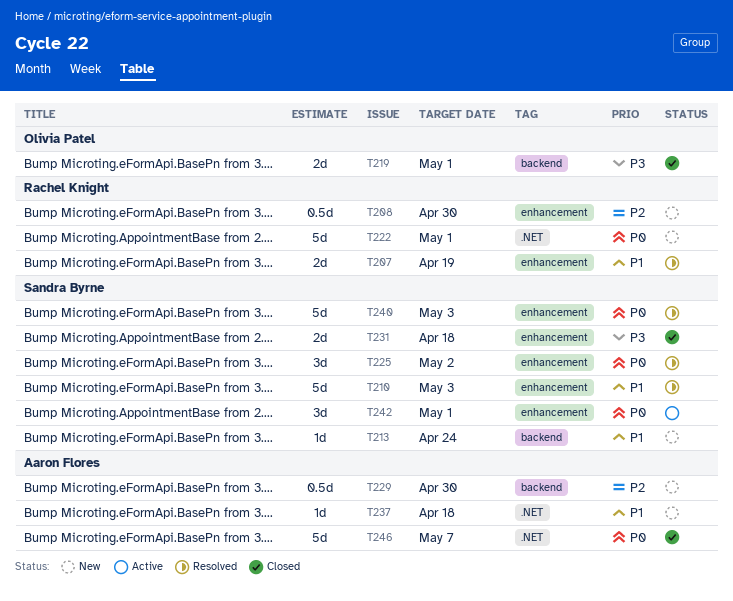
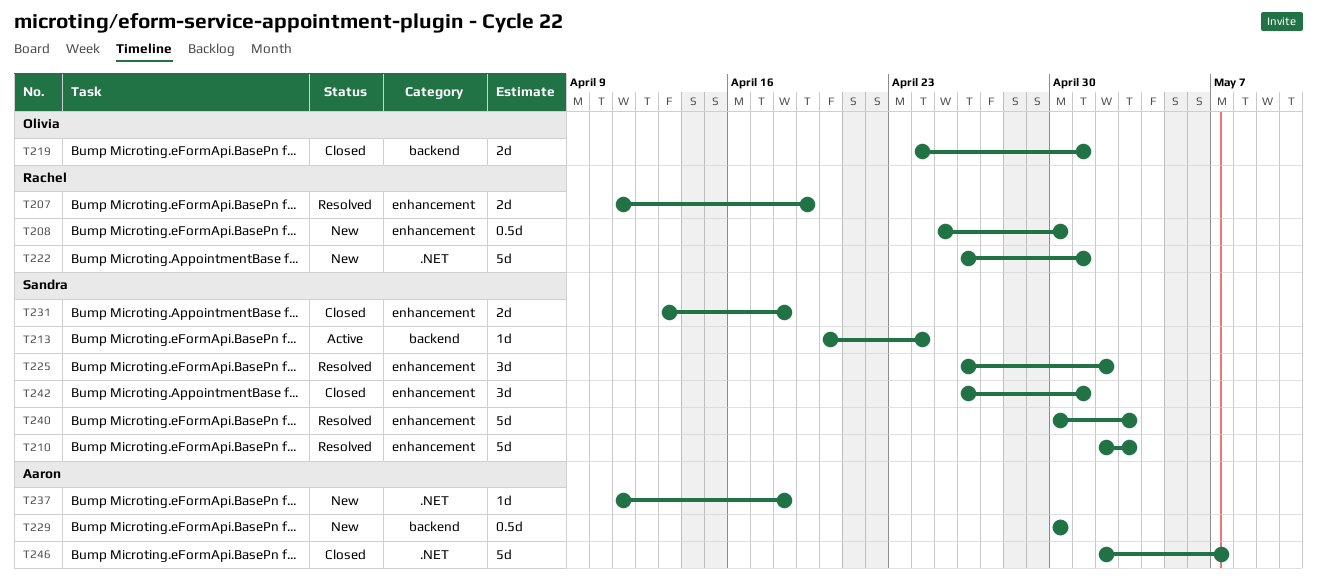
T213, status: New -> Active
T242, status: Active -> Closed

